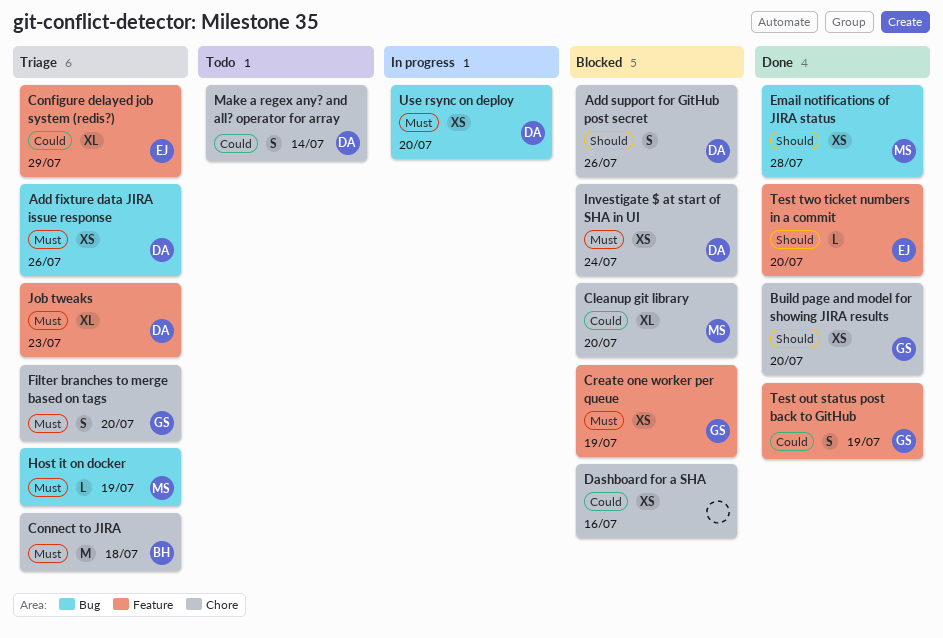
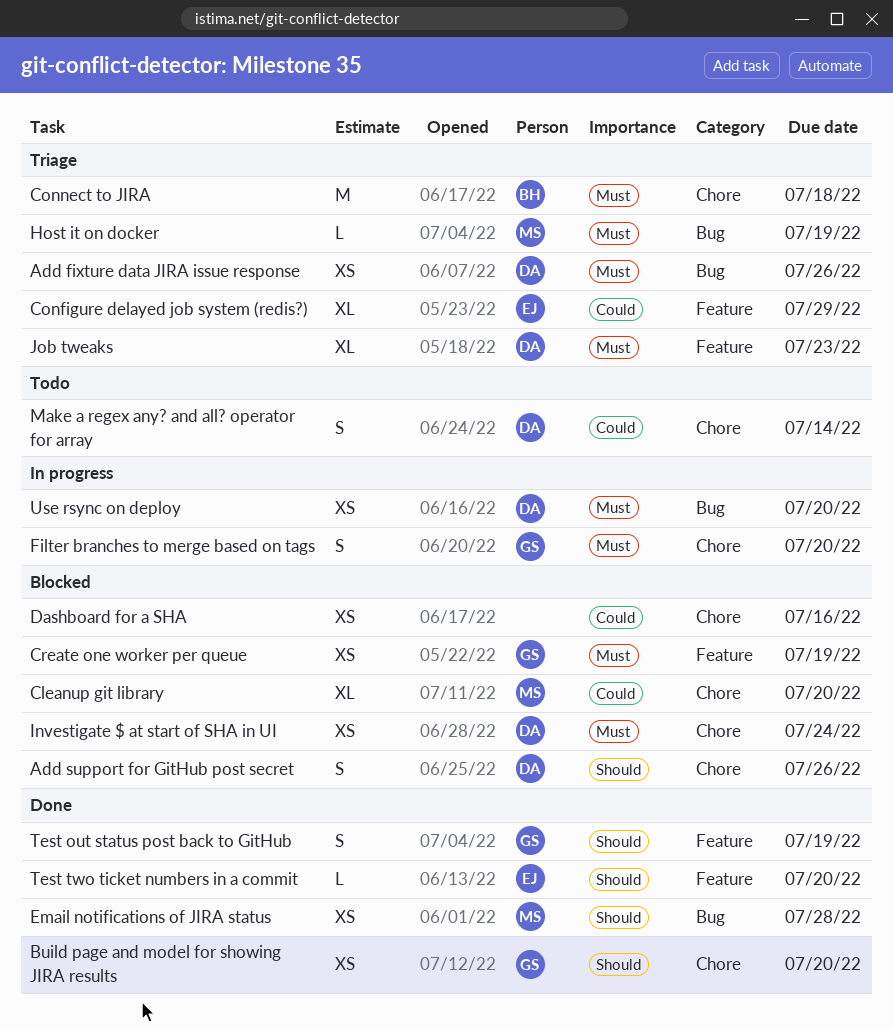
Filter branches to merge based on tags, status: Triage -> In progress
Test out status post back to GitHub, priority: Could -> Should

